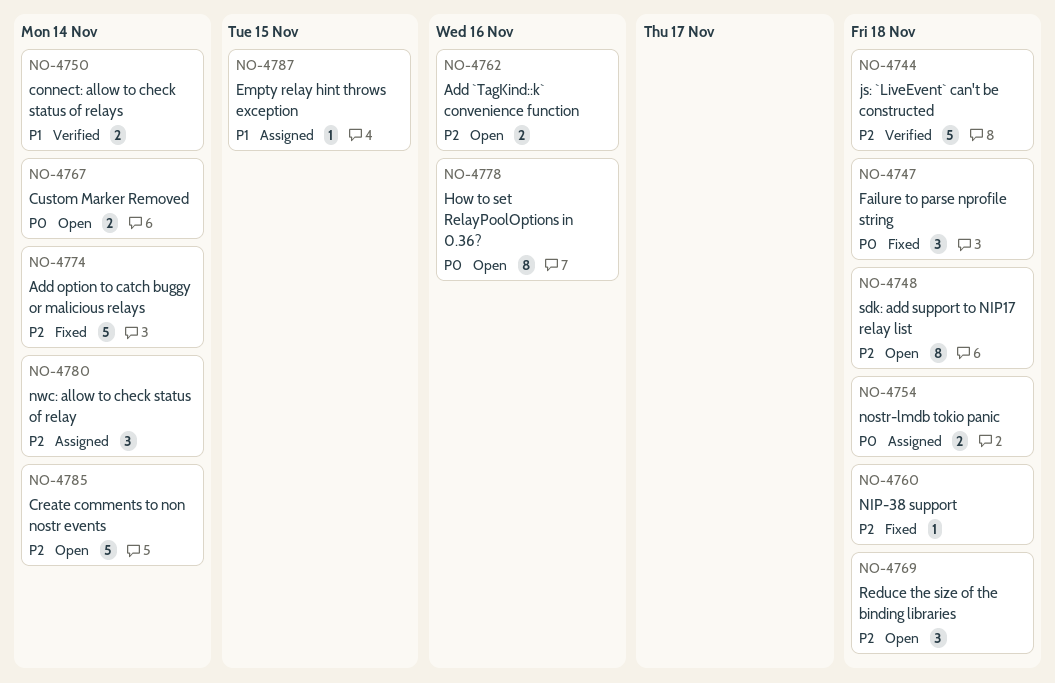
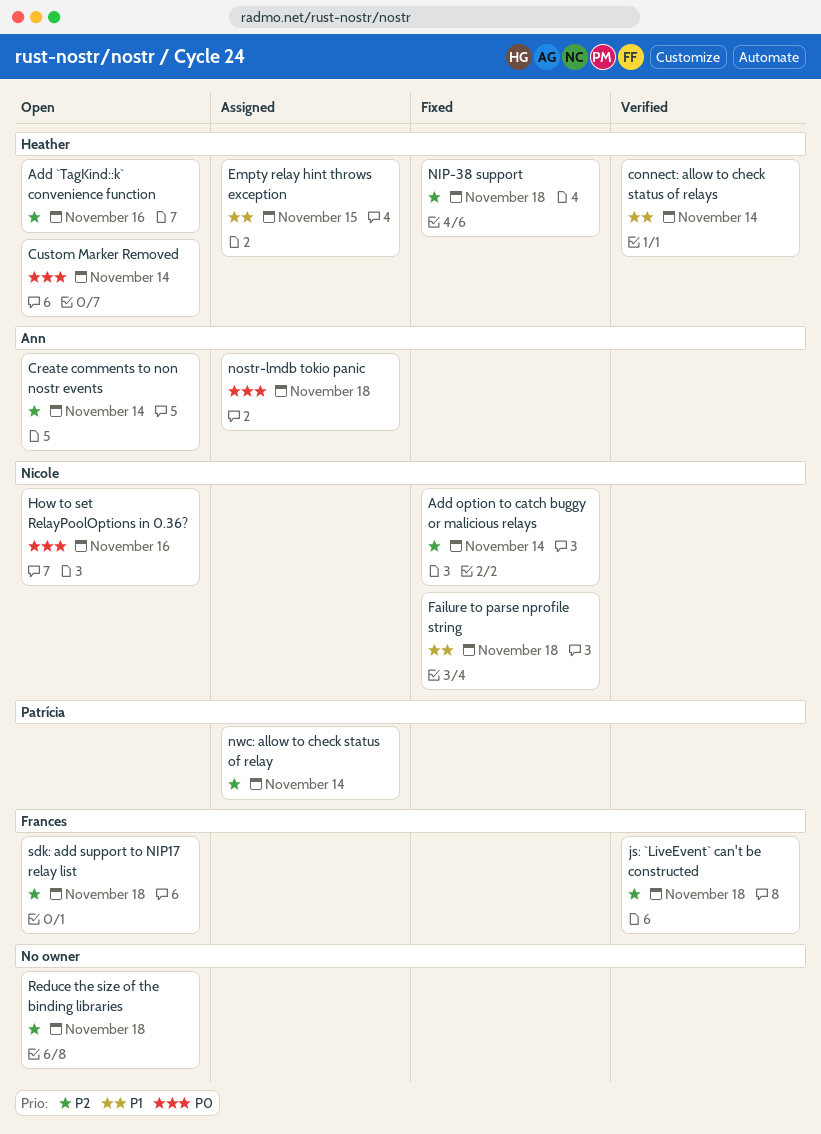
Failure to parse nprofile string, priority: P0 -> P1

